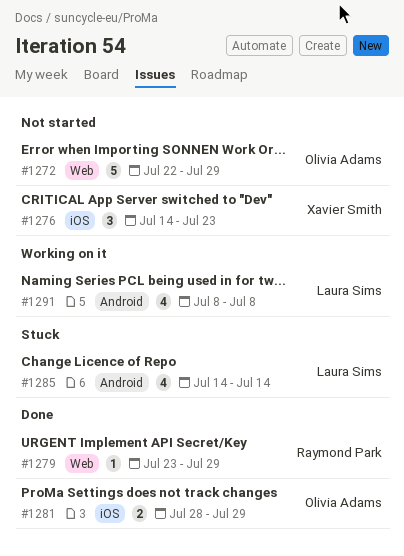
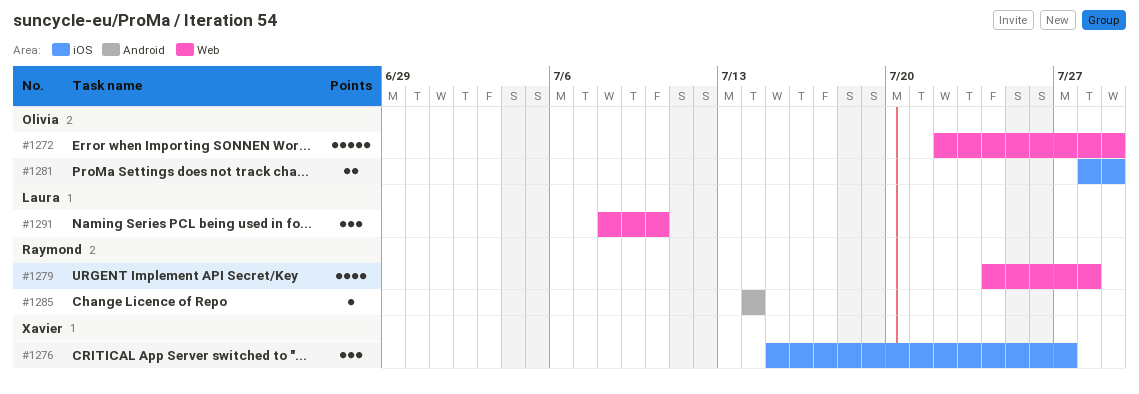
#1276, start: Jul 14 -> Jul 15
#1276, due: Jul 23 -> Jul 27
#1279, estimate: 1 -> 4
#1279, start: Jul 23 -> Jul 24
#1279, due: Jul 29 -> Jul 28
#1285, owner: Laura Sims -> Raymond Park
#1285, estimate: 4 -> 1
#1291, label: Android -> Web
#1291, estimate: 4 -> 3
#1291, due: Jul 8 -> Jul 10

